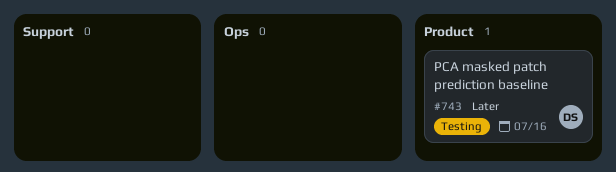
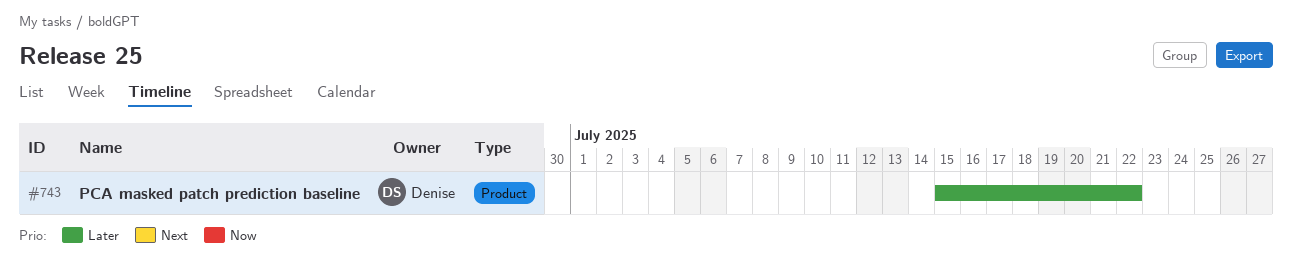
#743, due: Jul 16 -> Jul 22

